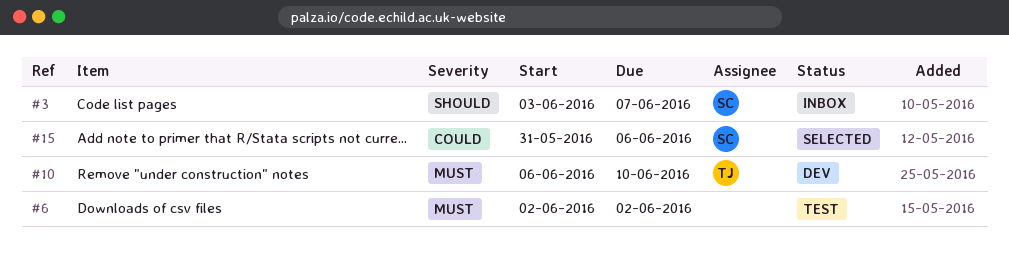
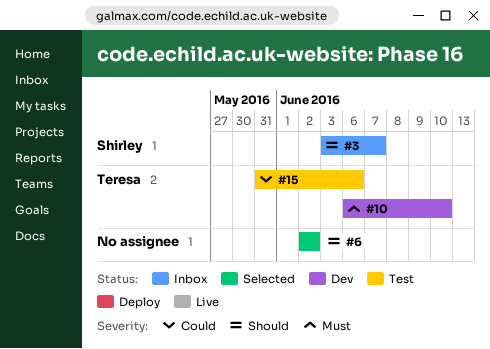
#6, status: Test -> Selected
#6, priority: Must -> Should
#15, status: Selected -> Test
#15, owner: Shirley -> Teresa

